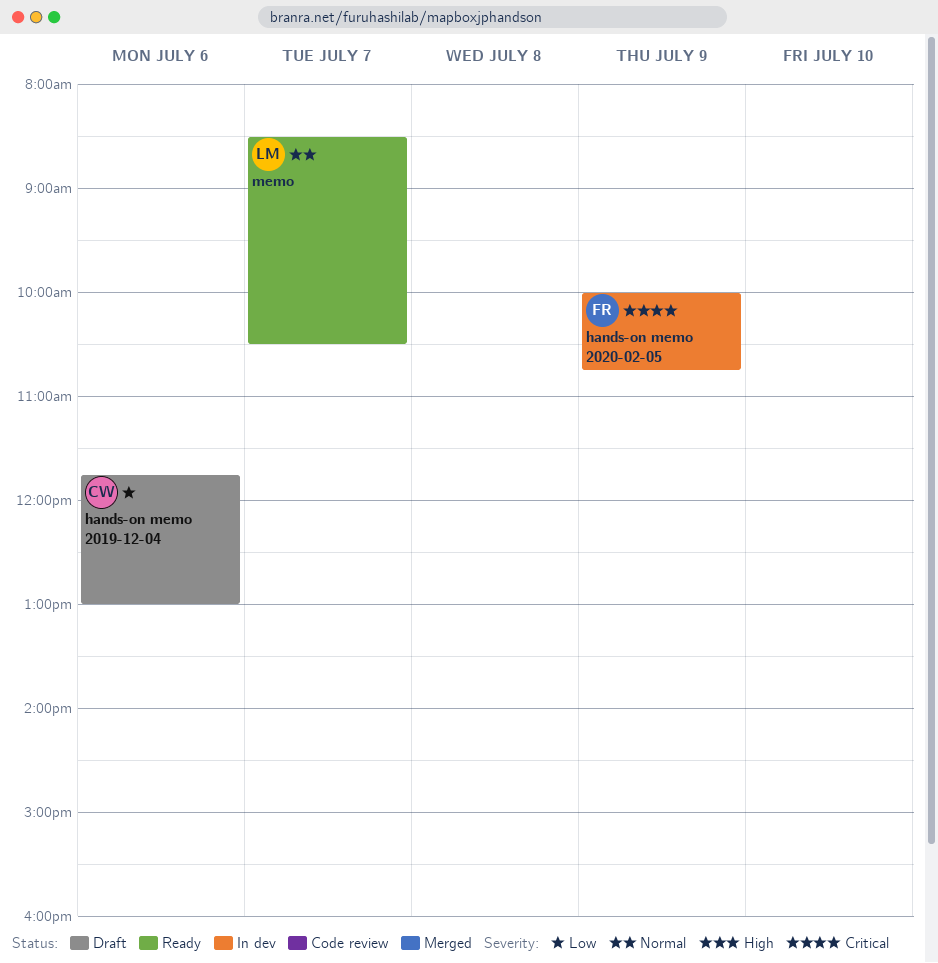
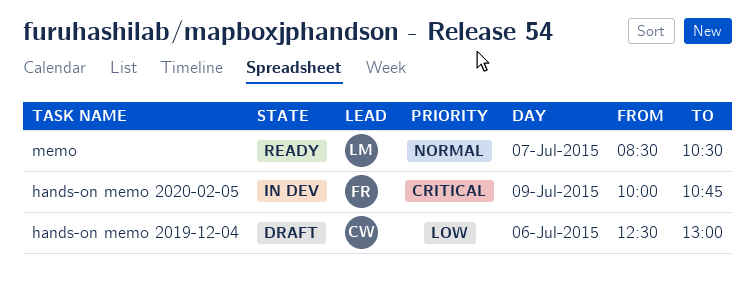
hands-on memo 2019-12-04, begins: 11:45 -> 12:30

